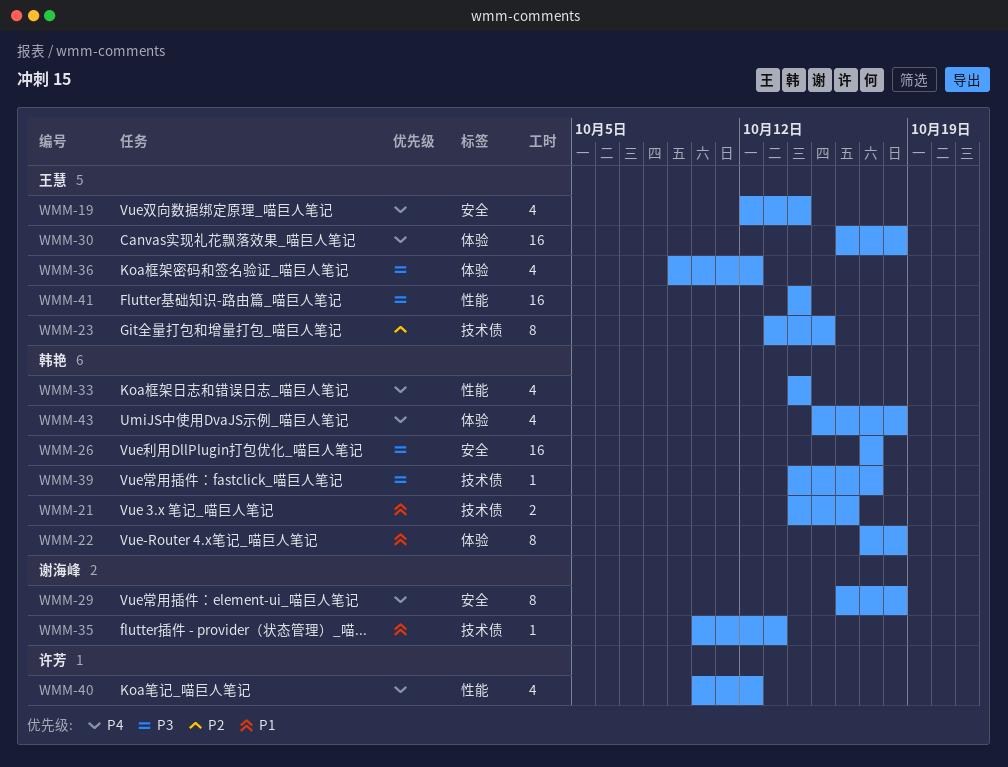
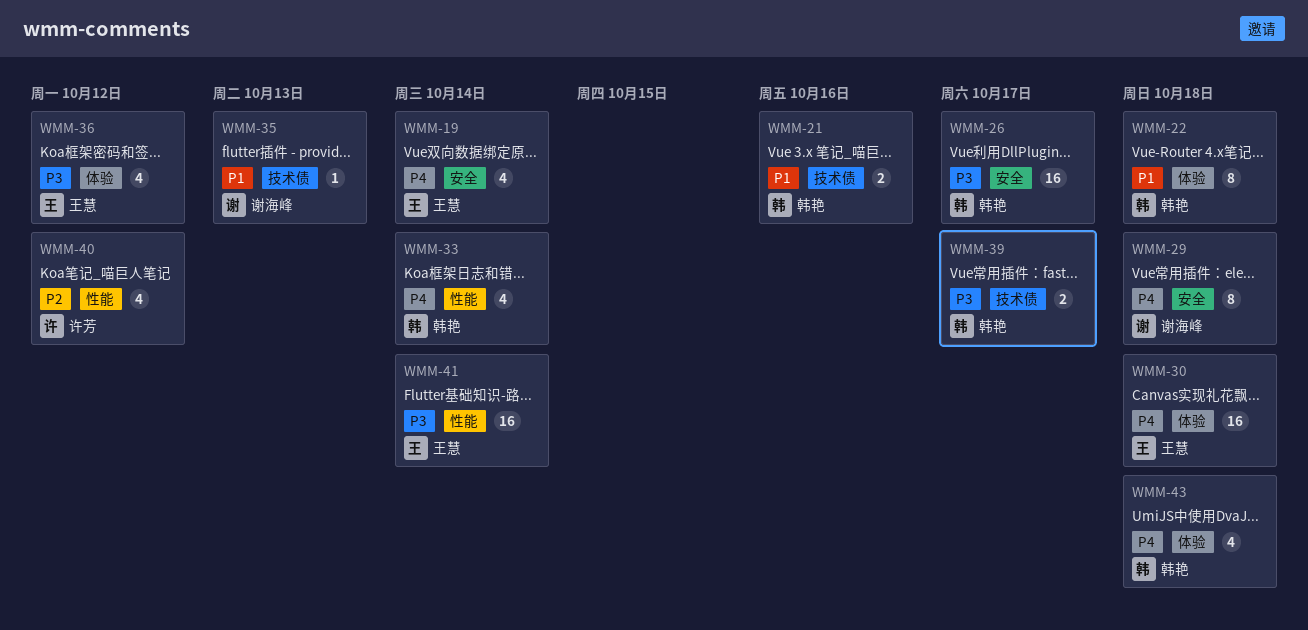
WMM-23: present -> none
WMM-39, estimate: 1 -> 2
WMM-40, priority: P4 -> P2

